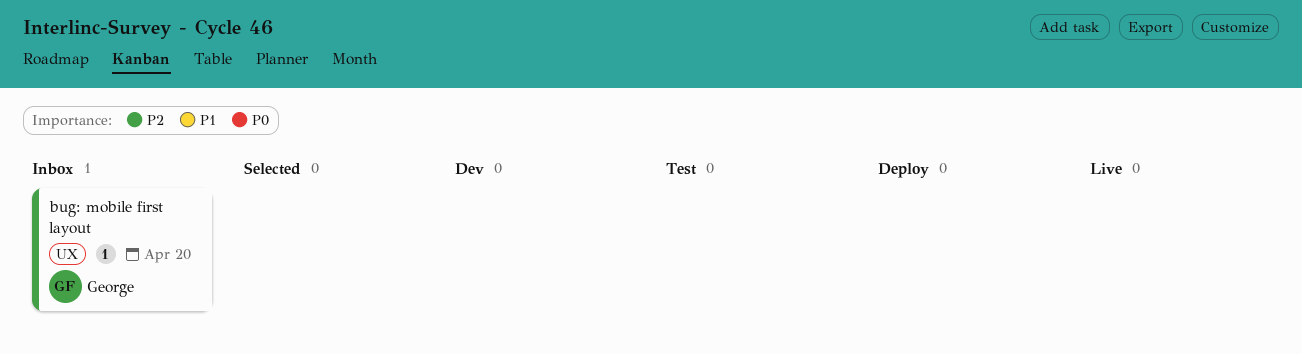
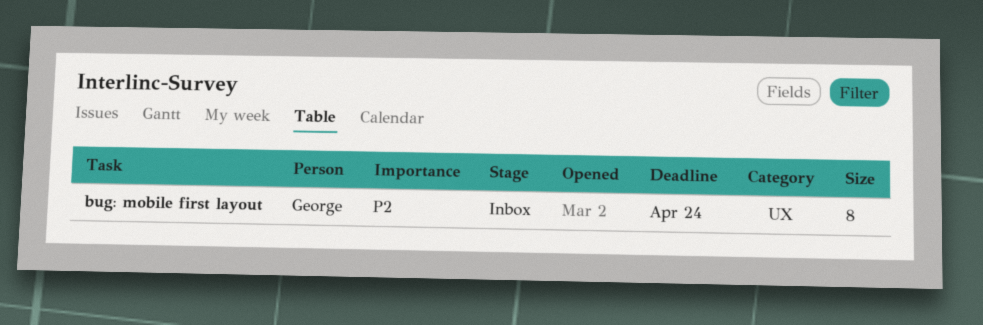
bug: mobile first layout, estimate: 1 -> 8
bug: mobile first layout, due: Apr 20 -> Apr 24

